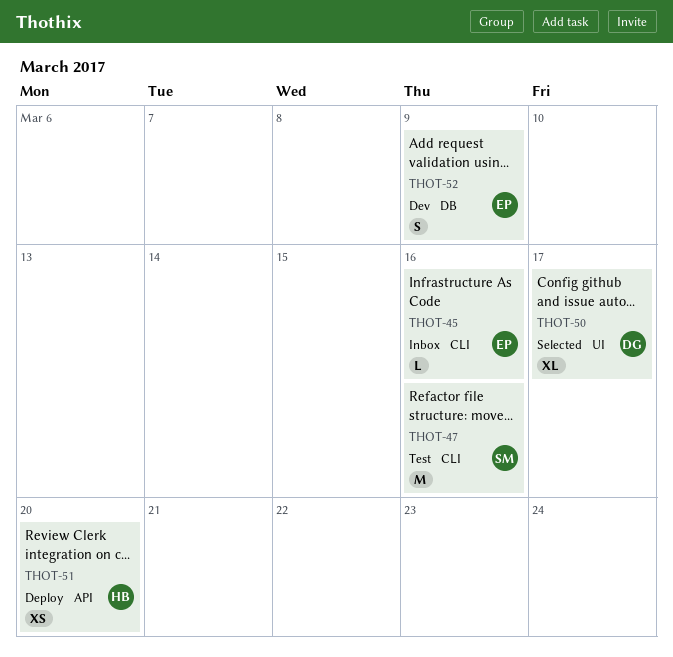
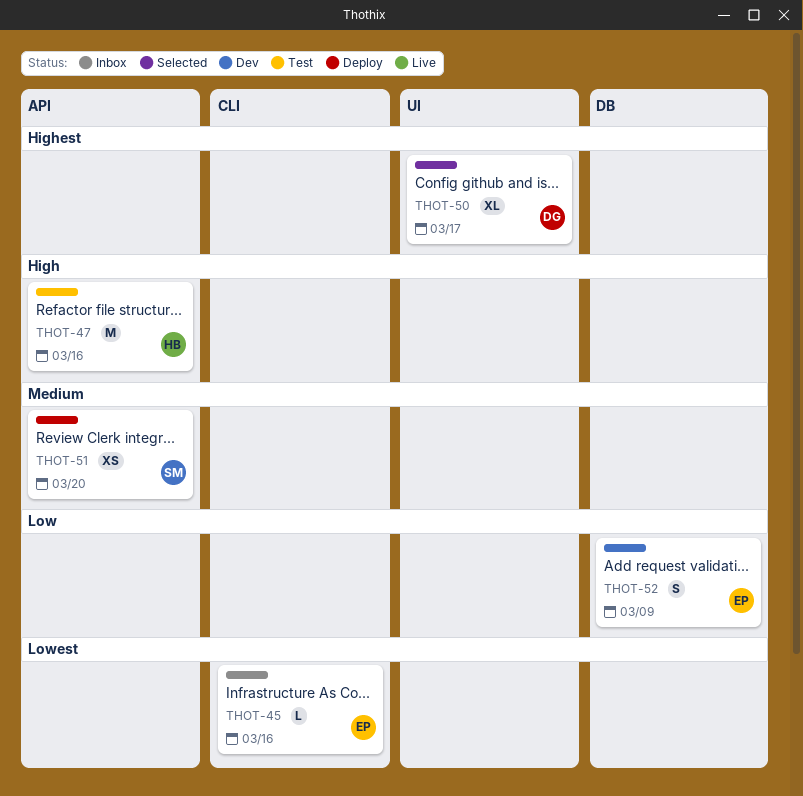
THOT-47, owner: SM -> HB
THOT-47, label: CLI -> API
THOT-51, owner: HB -> SM

